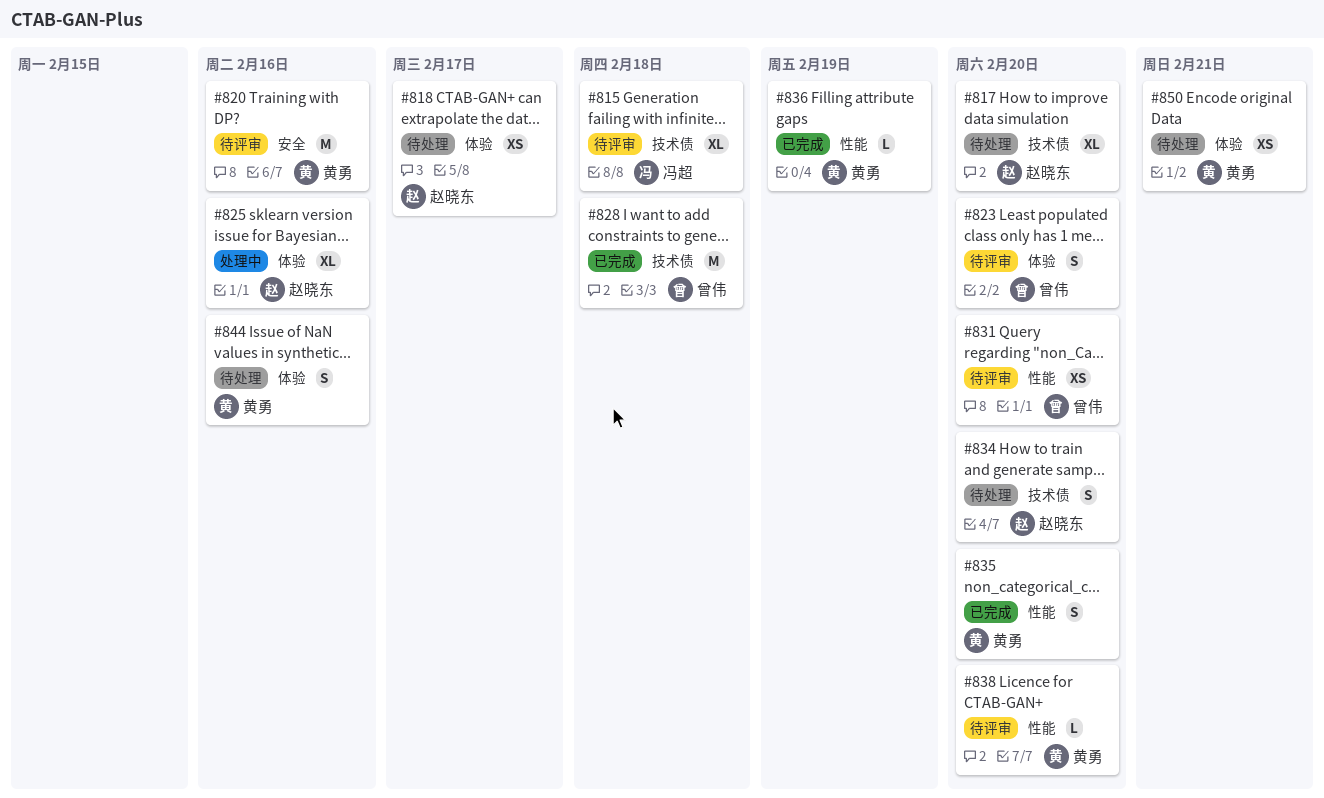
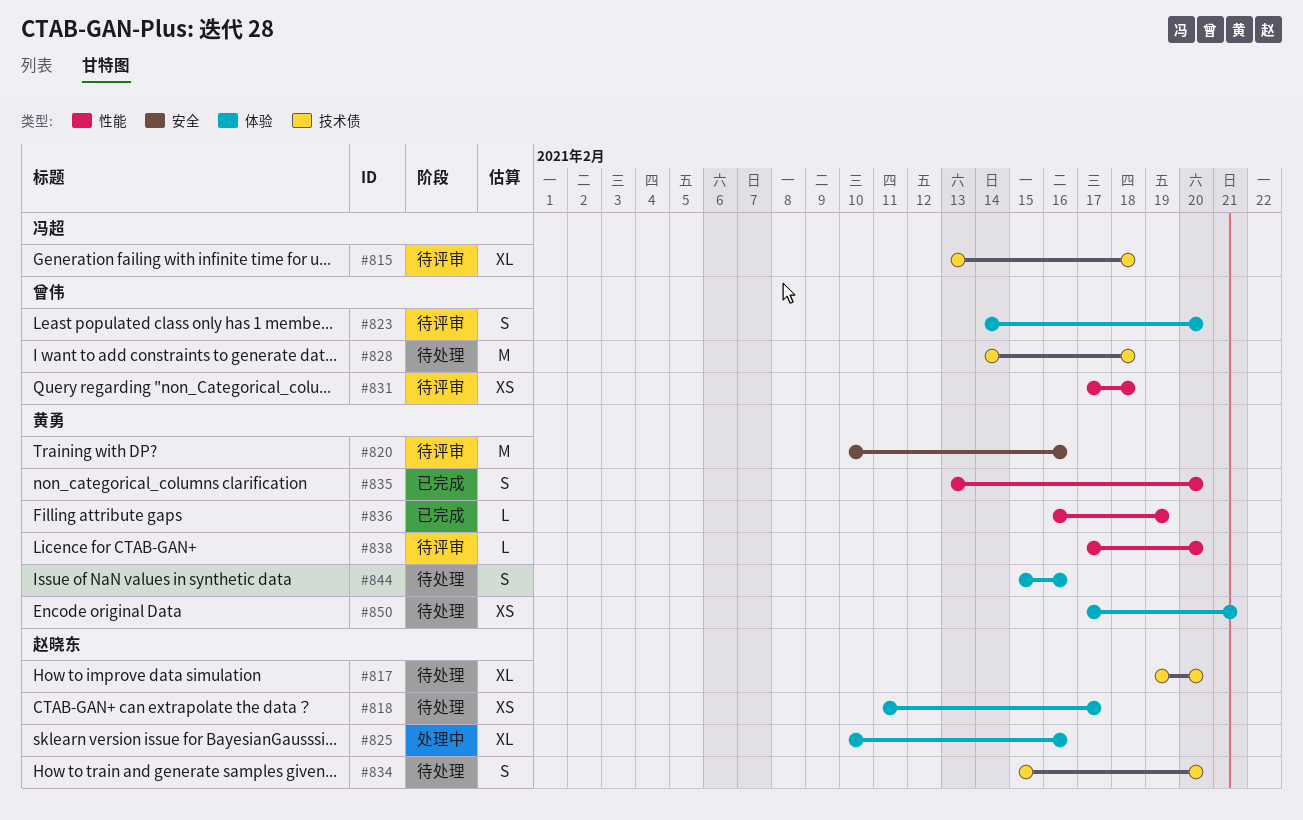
#828, status: 已完成 -> 待处理
#831, due: Feb 20 -> Feb 18

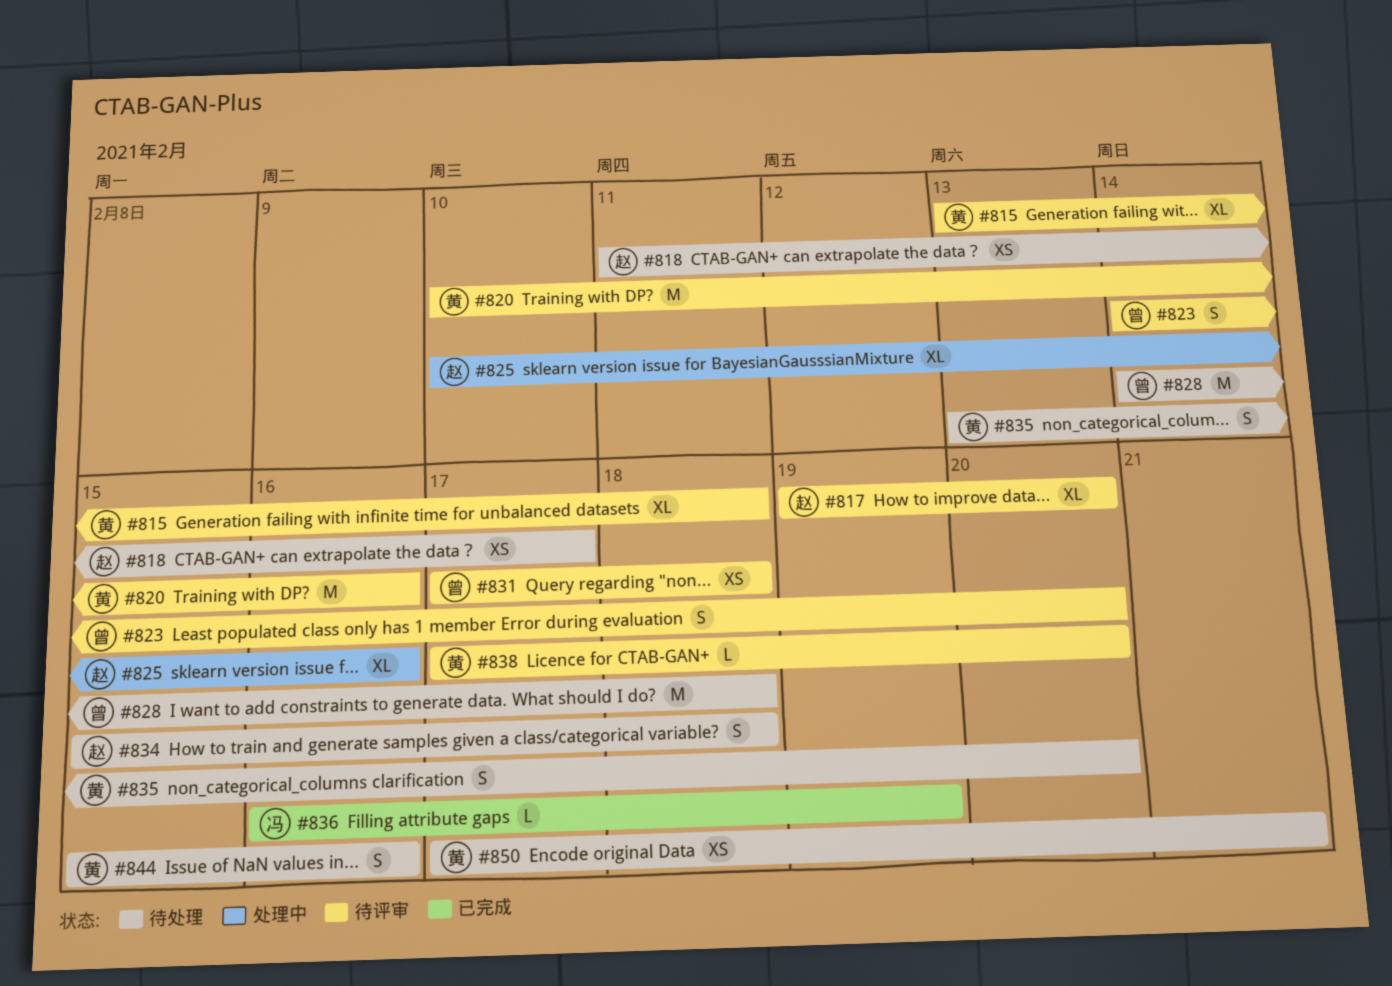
#815, owner: 冯超 -> 黄勇
#817, status: 待处理 -> 待评审
#834, due: Feb 20 -> Feb 18
#835, status: 已完成 -> 待处理
#836, owner: 黄勇 -> 冯超

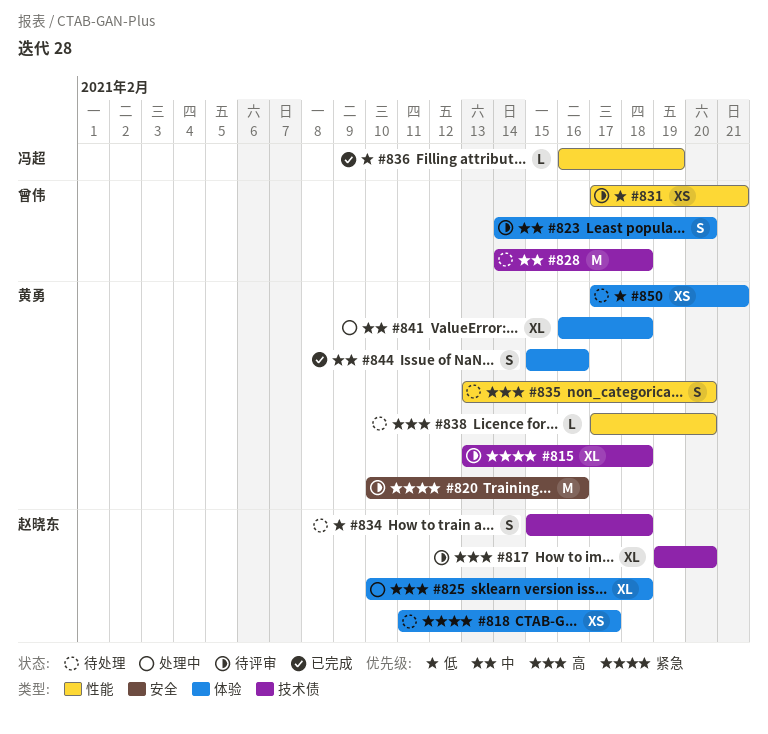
#825, due: Feb 16 -> Feb 18
#831, due: Feb 18 -> Feb 21
#838, status: 待评审 -> 待处理
#841: none -> present
#844, status: 待处理 -> 已完成

